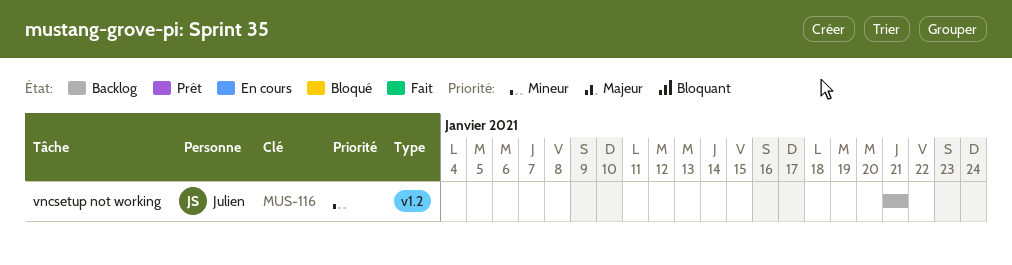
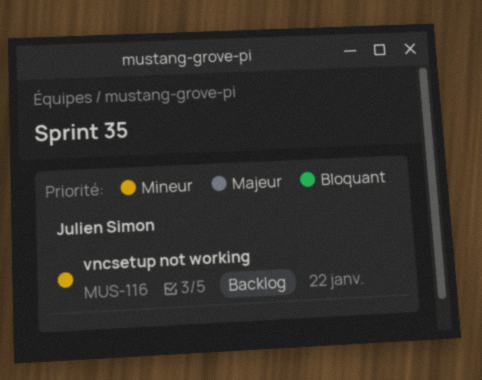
MUS-116, due: Jan 21 -> Jan 22

